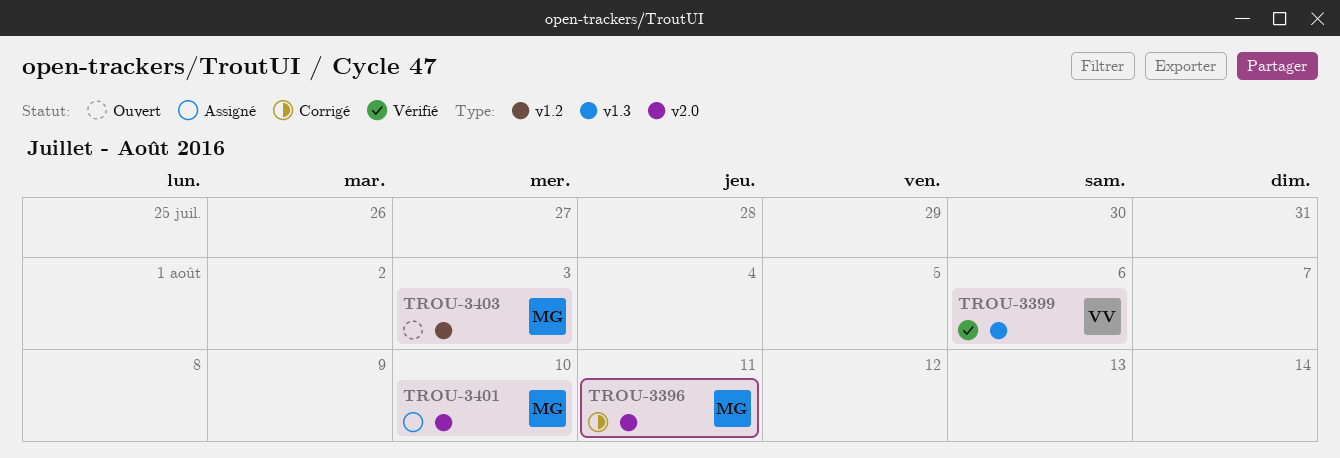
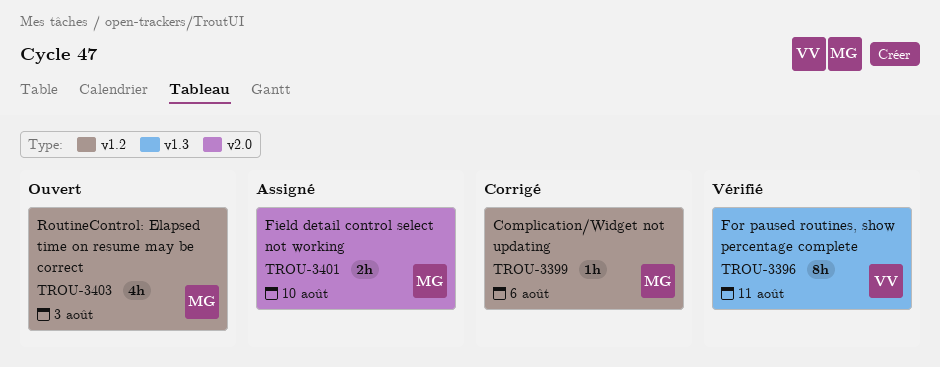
TROU-3396, status: Corrigé -> Vérifié
TROU-3396, owner: MG -> VV
TROU-3396, label: v2.0 -> v1.3
TROU-3399, status: Vérifié -> Corrigé
TROU-3399, owner: VV -> MG
TROU-3399, label: v1.3 -> v1.2

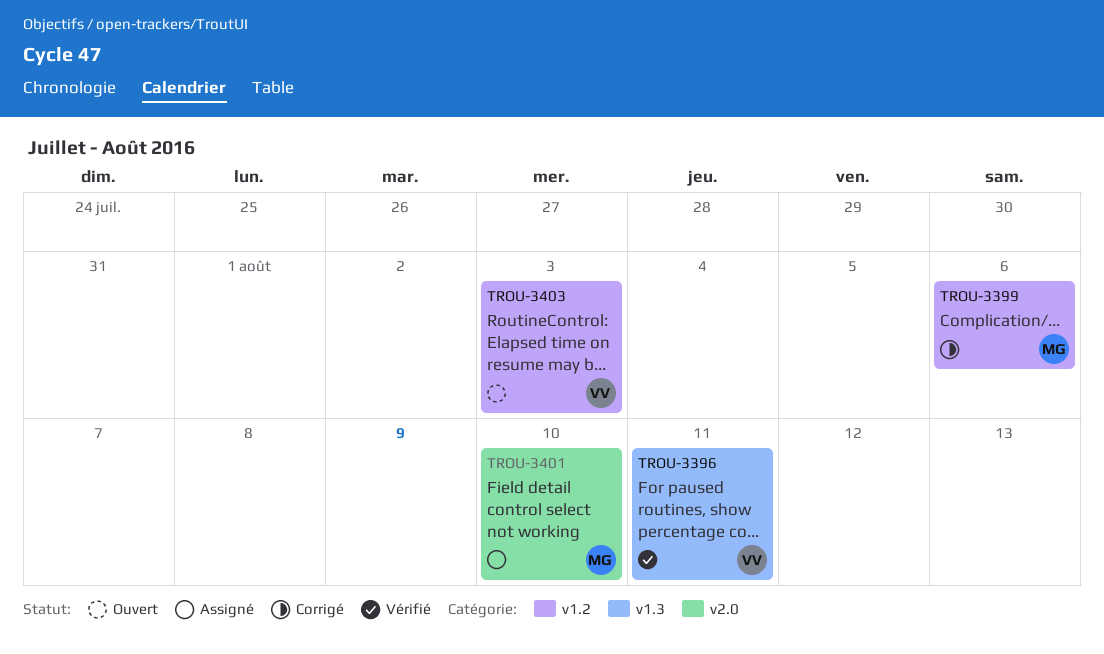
TROU-3403, owner: MG -> VV

